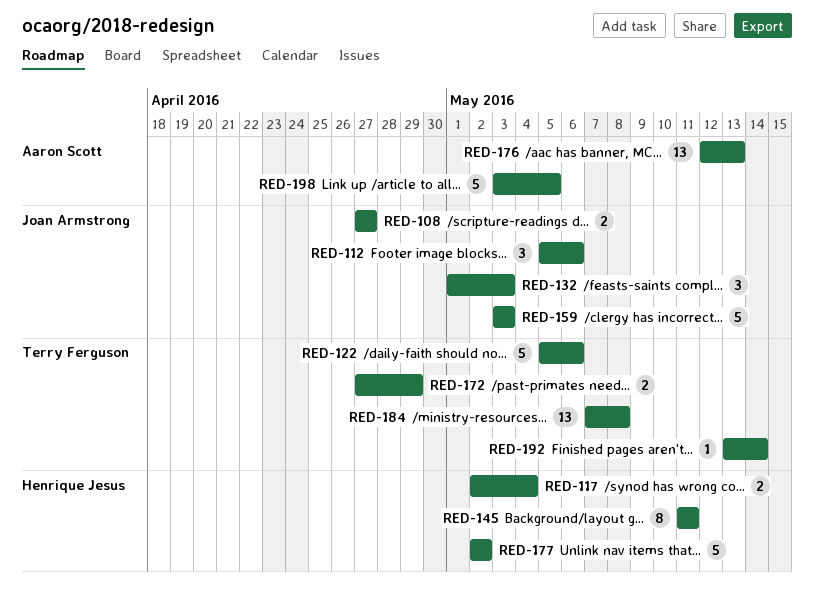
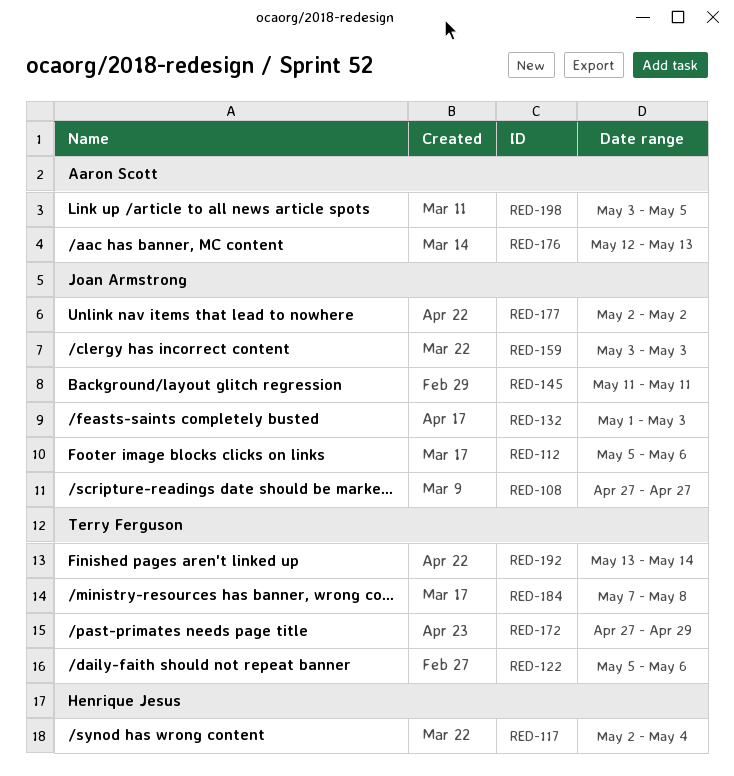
RED-145, owner: Henrique Jesus -> Joan Armstrong
RED-177, owner: Henrique Jesus -> Joan Armstrong

